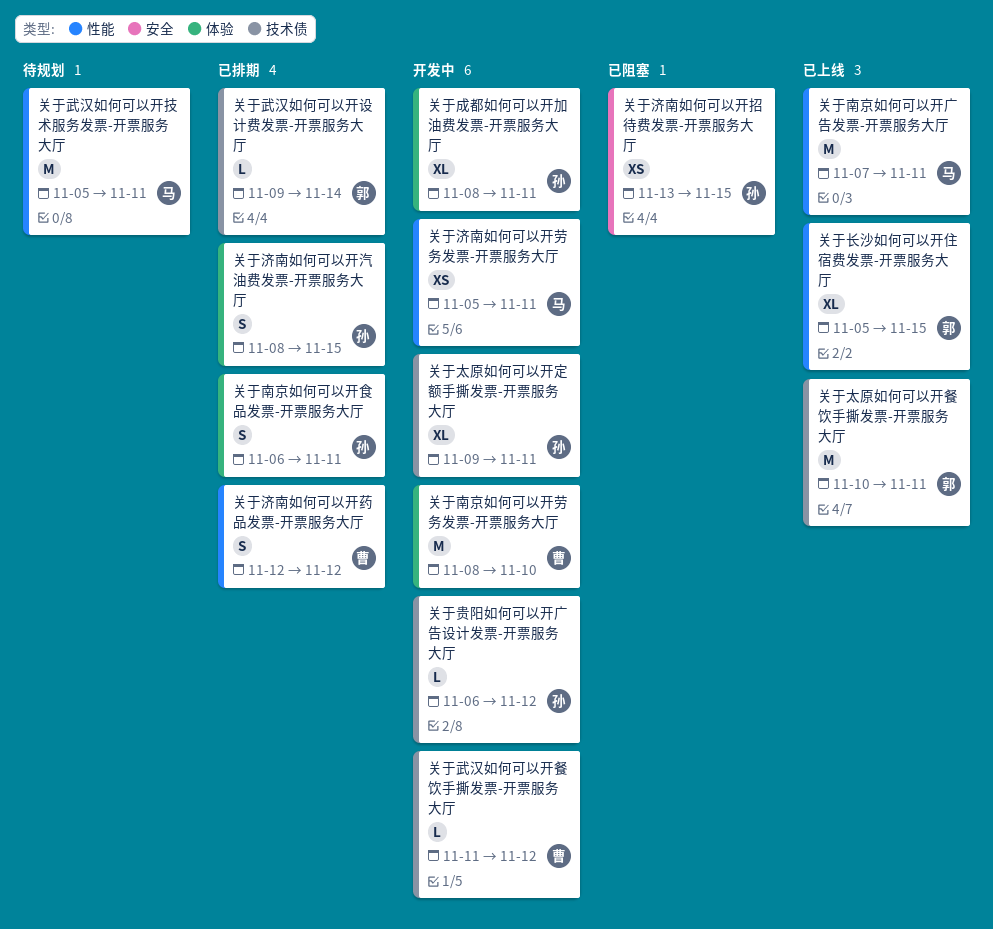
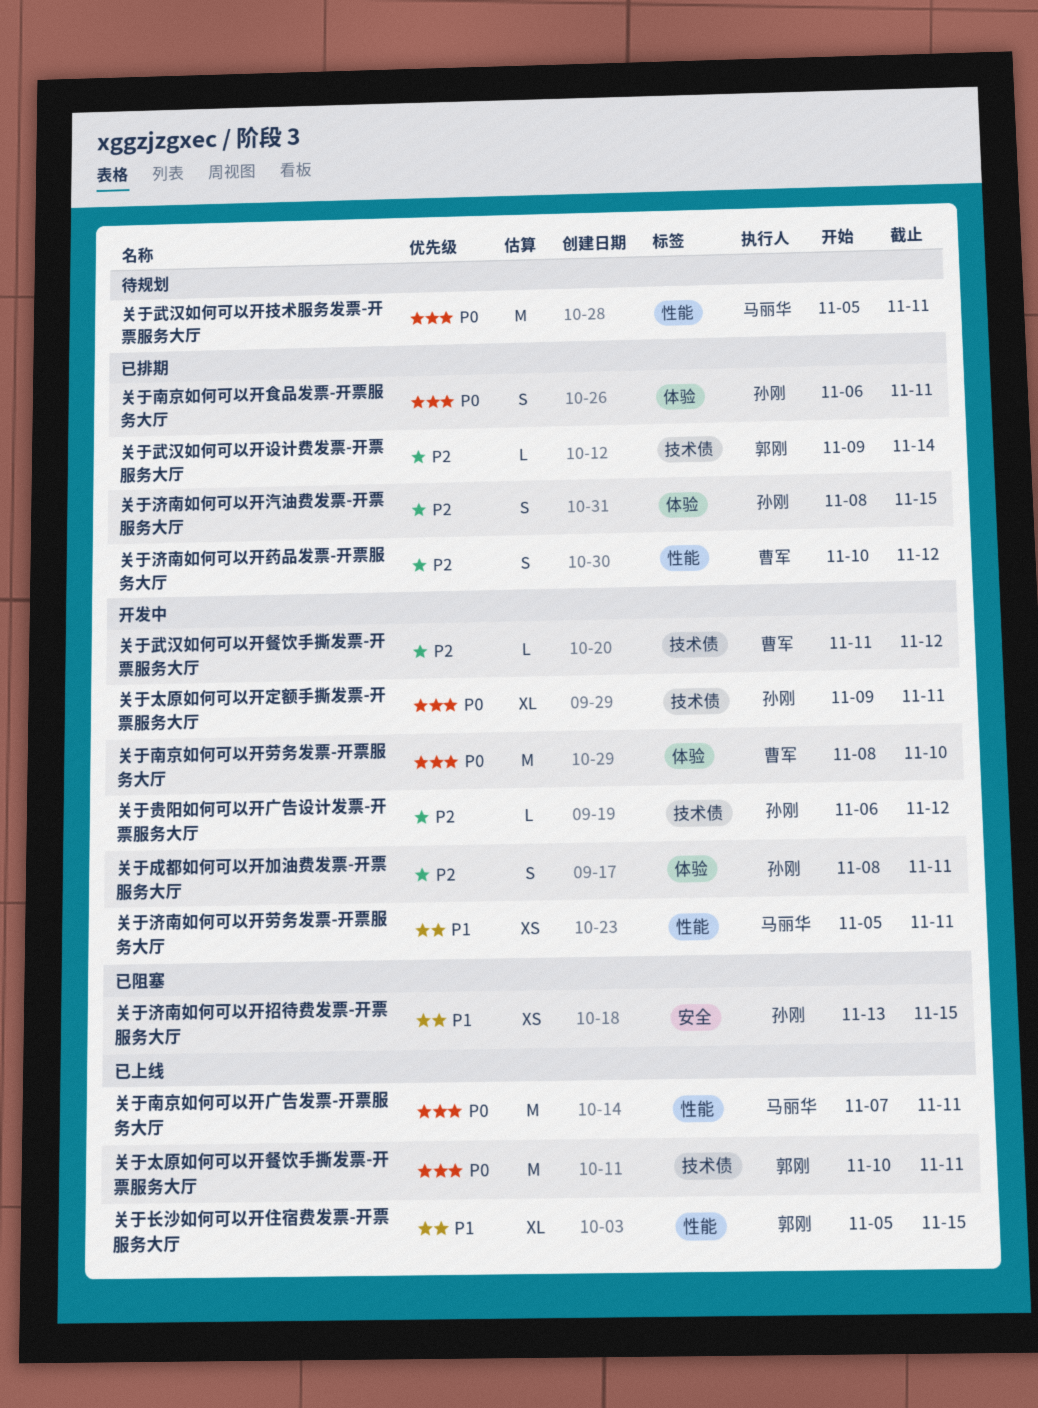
关于成都如何可以开加油费发票-开票服务大厅, estimate: XL -> S
关于济南如何可以开药品发票-开票服务大厅, start: Nov 12 -> Nov 10

